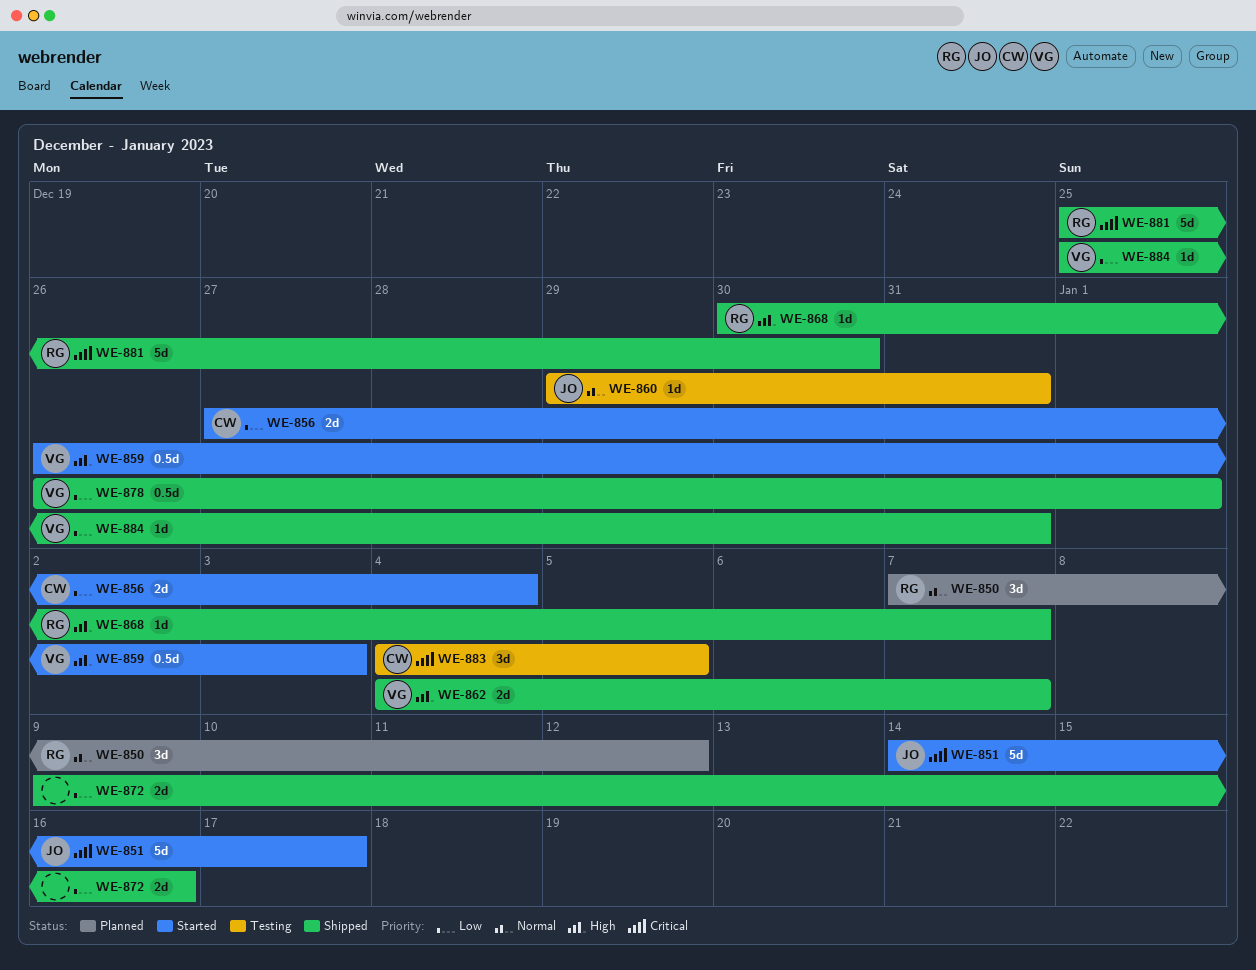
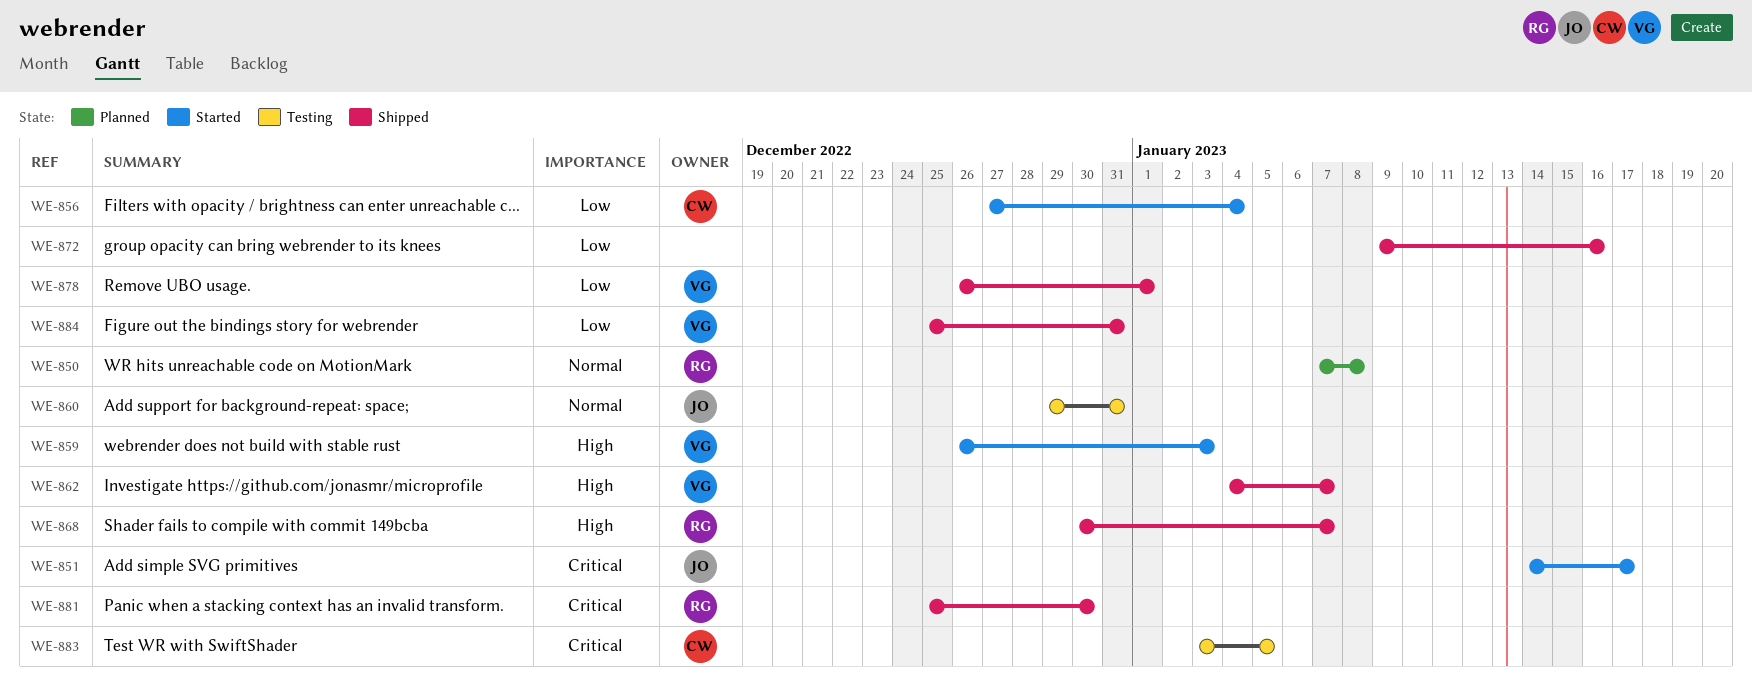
WE-850, due: Jan 12 -> Jan 8
WE-883, start: Jan 4 -> Jan 3

